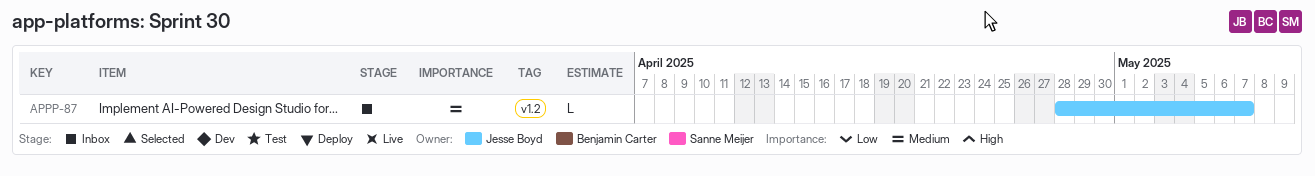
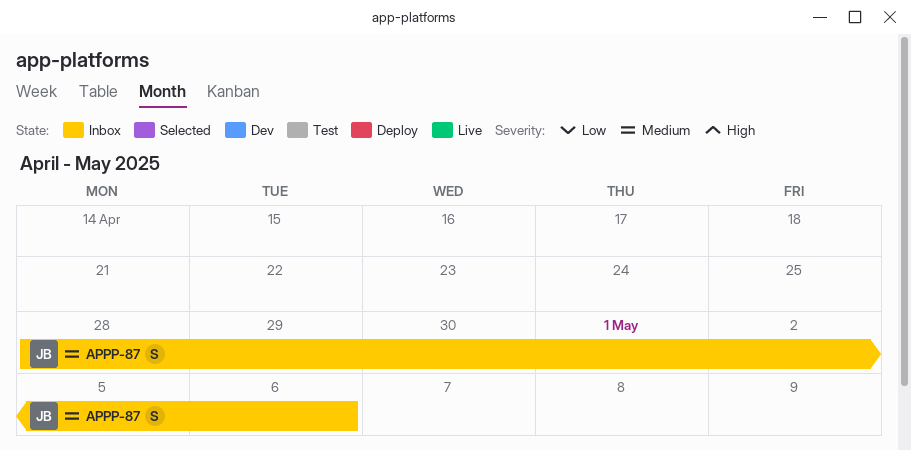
APPP-87, estimate: L -> S
APPP-87, due: May 7 -> May 6

